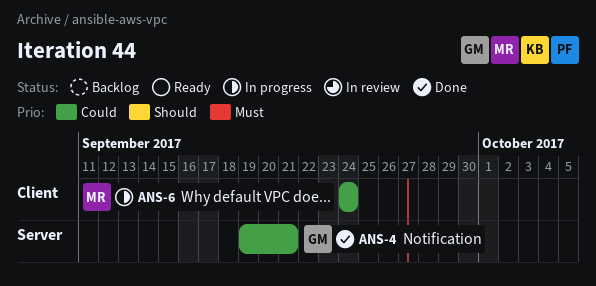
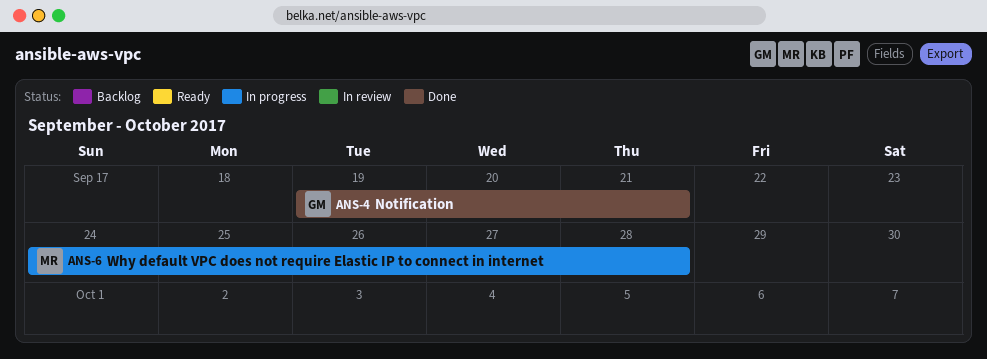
ANS-6, due: Sep 24 -> Sep 28

